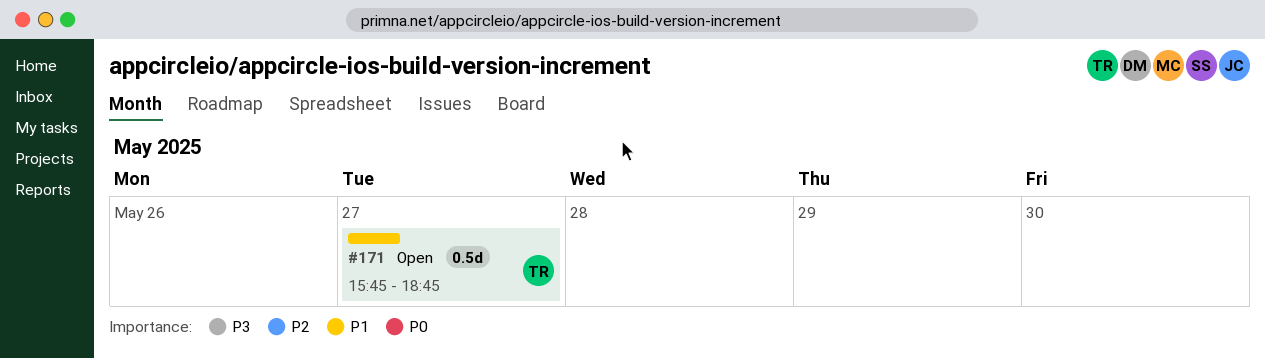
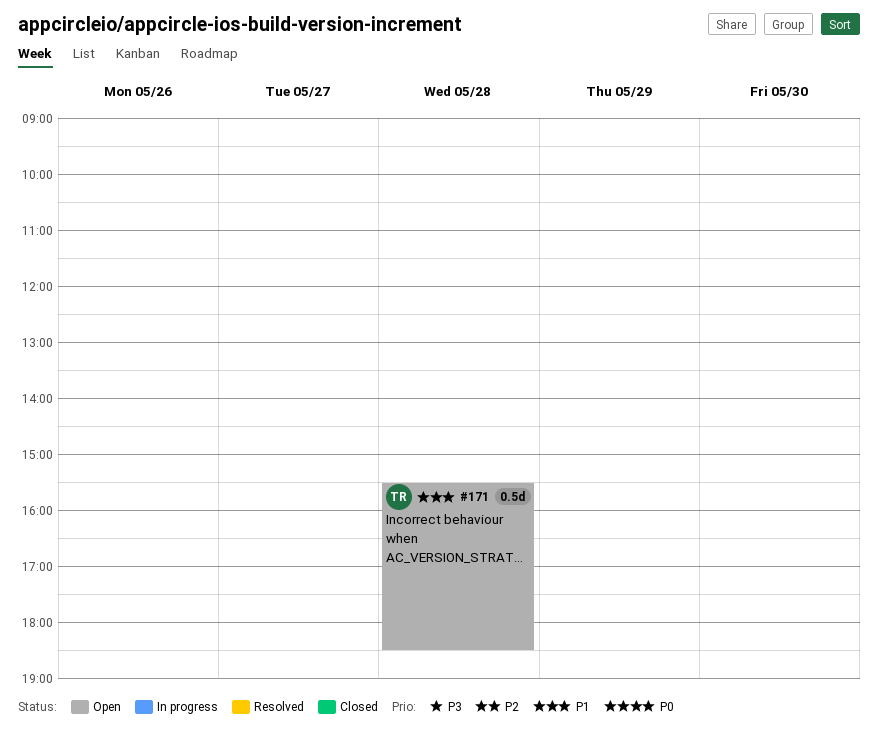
#171, day: May 27 -> May 28
#171, begins: 15:45 -> 15:30
#171, ends: 18:45 -> 18:30

